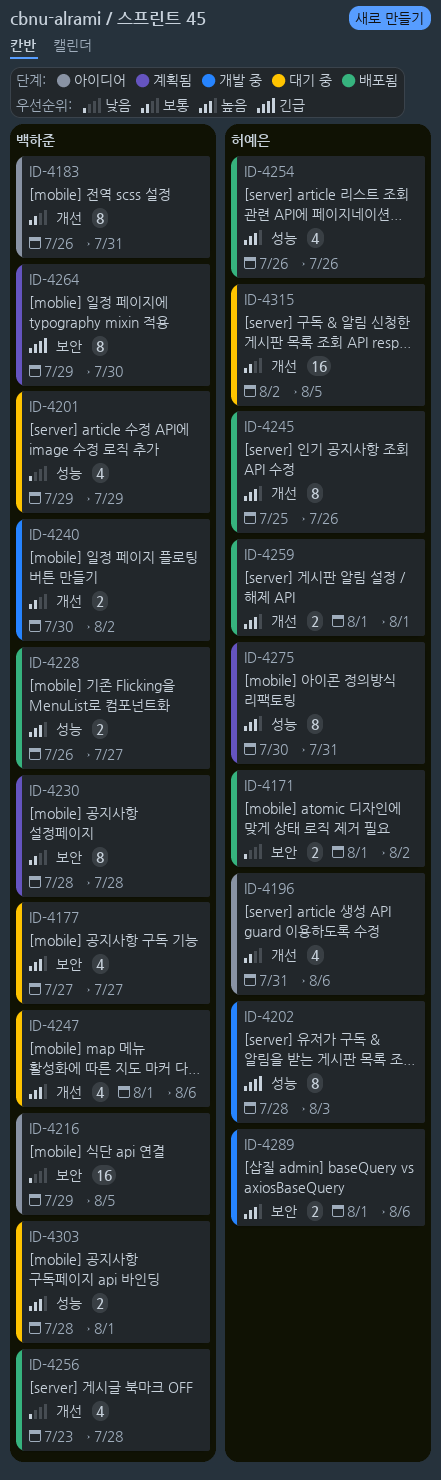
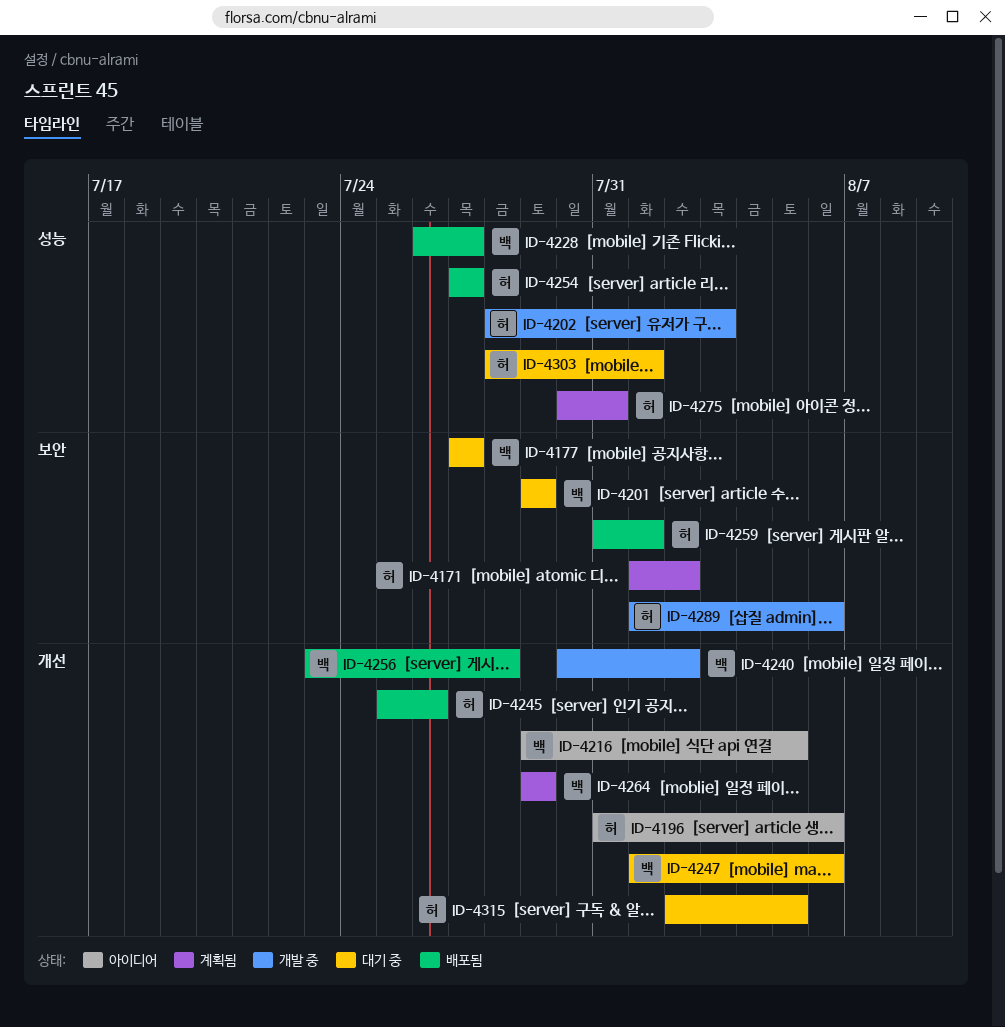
ID-4171, status: 배포됨 -> 계획됨
ID-4183: present -> none
ID-4201, label: 성능 -> 보안
ID-4216, label: 보안 -> 개선
ID-4230: present -> none
ID-4254, start: Jul 26 -> Jul 27
ID-4254, due: Jul 26 -> Jul 27
ID-4259, label: 개선 -> 보안
ID-4259, start: Aug 1 -> Jul 31
ID-4264, label: 보안 -> 개선
ID-4264, due: Jul 30 -> Jul 29
ID-4303, owner: 백하준 -> 허예은

